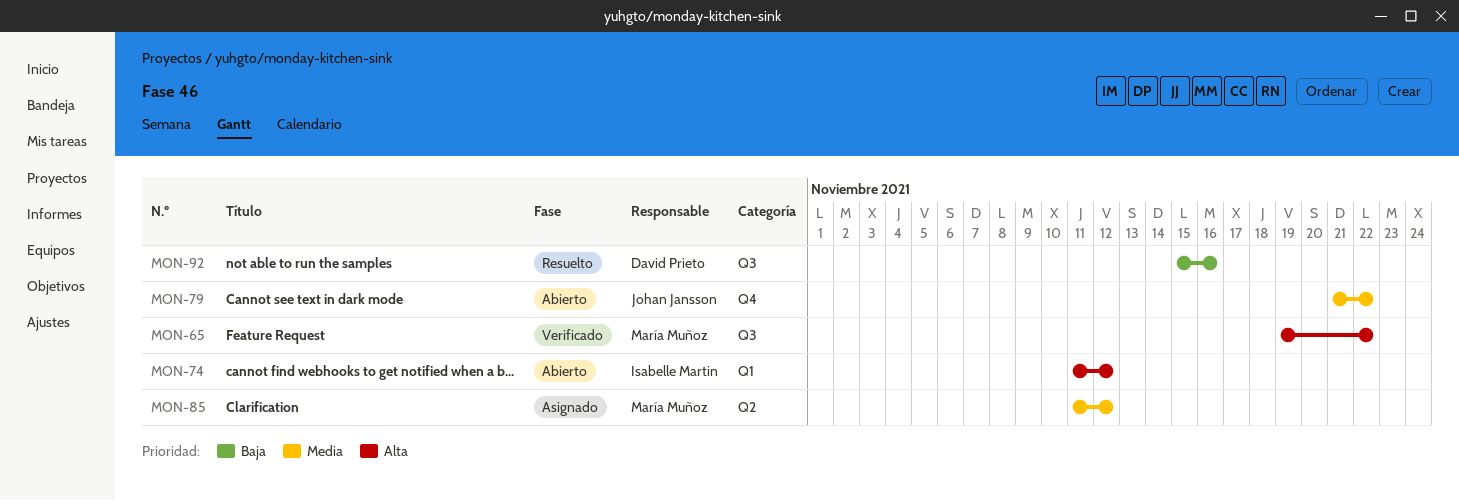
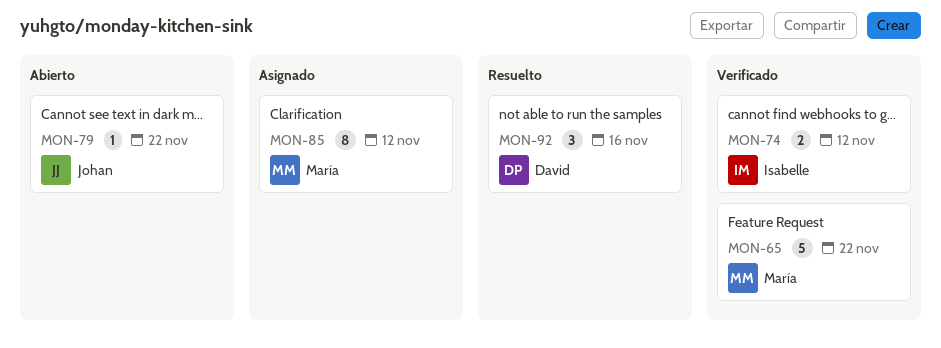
MON-74, status: Abierto -> Verificado

